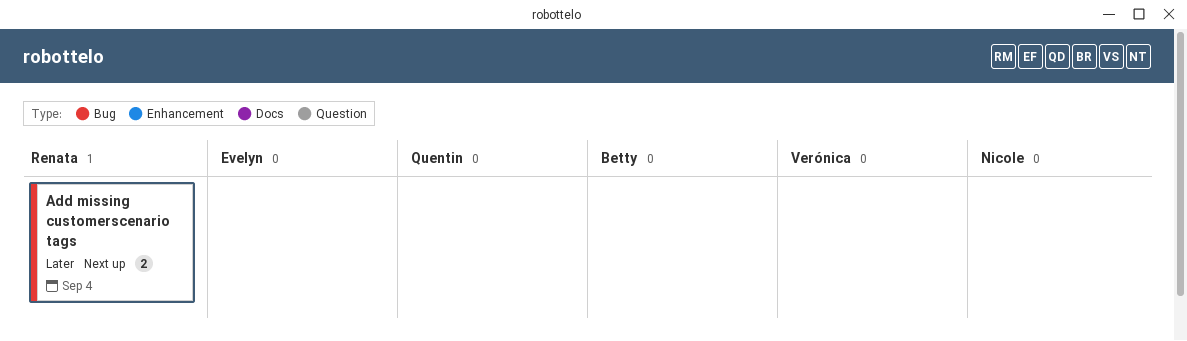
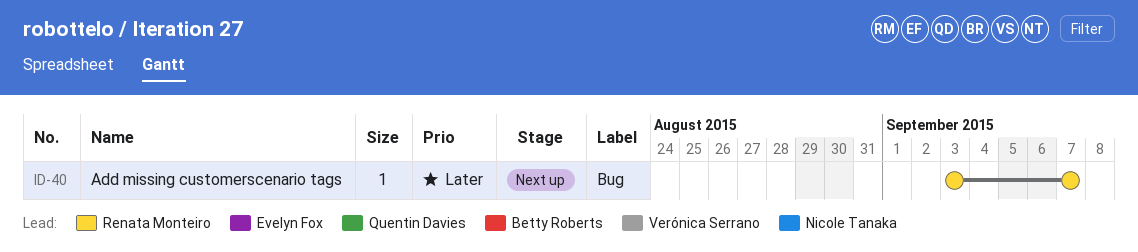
Add missing customerscenario tags, estimate: 2 -> 1
Add missing customerscenario tags, due: Sep 4 -> Sep 7

